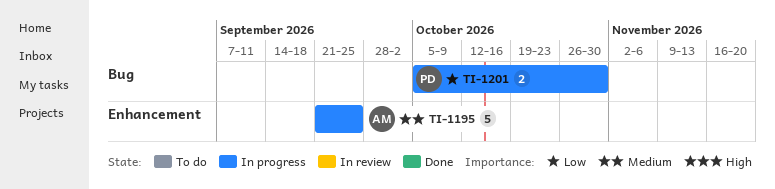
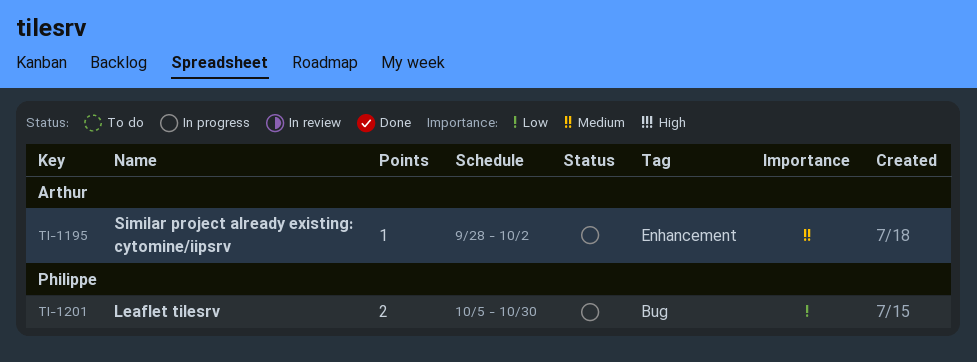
TI-1195, estimate: 5 -> 1
TI-1195, start: Sep 21 -> Sep 28
TI-1195, due: Sep 25 -> Oct 2

